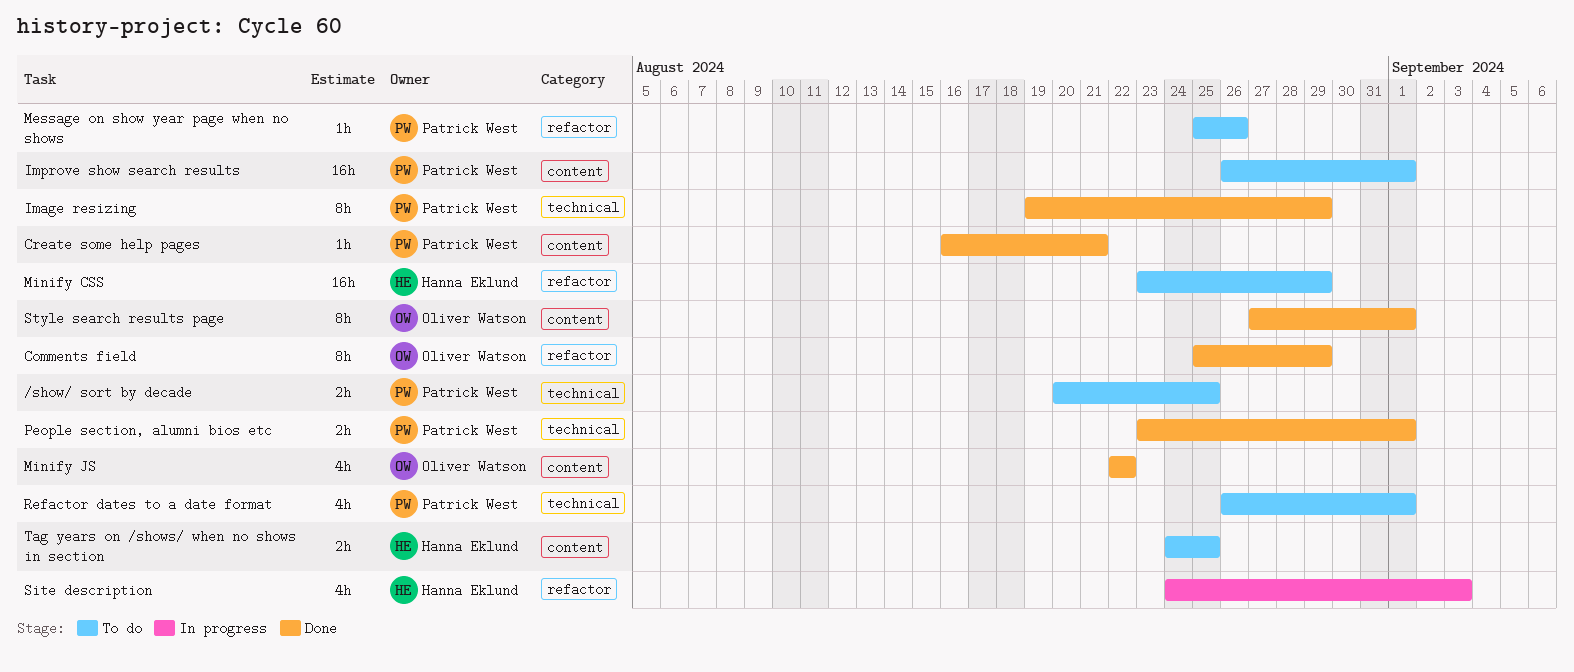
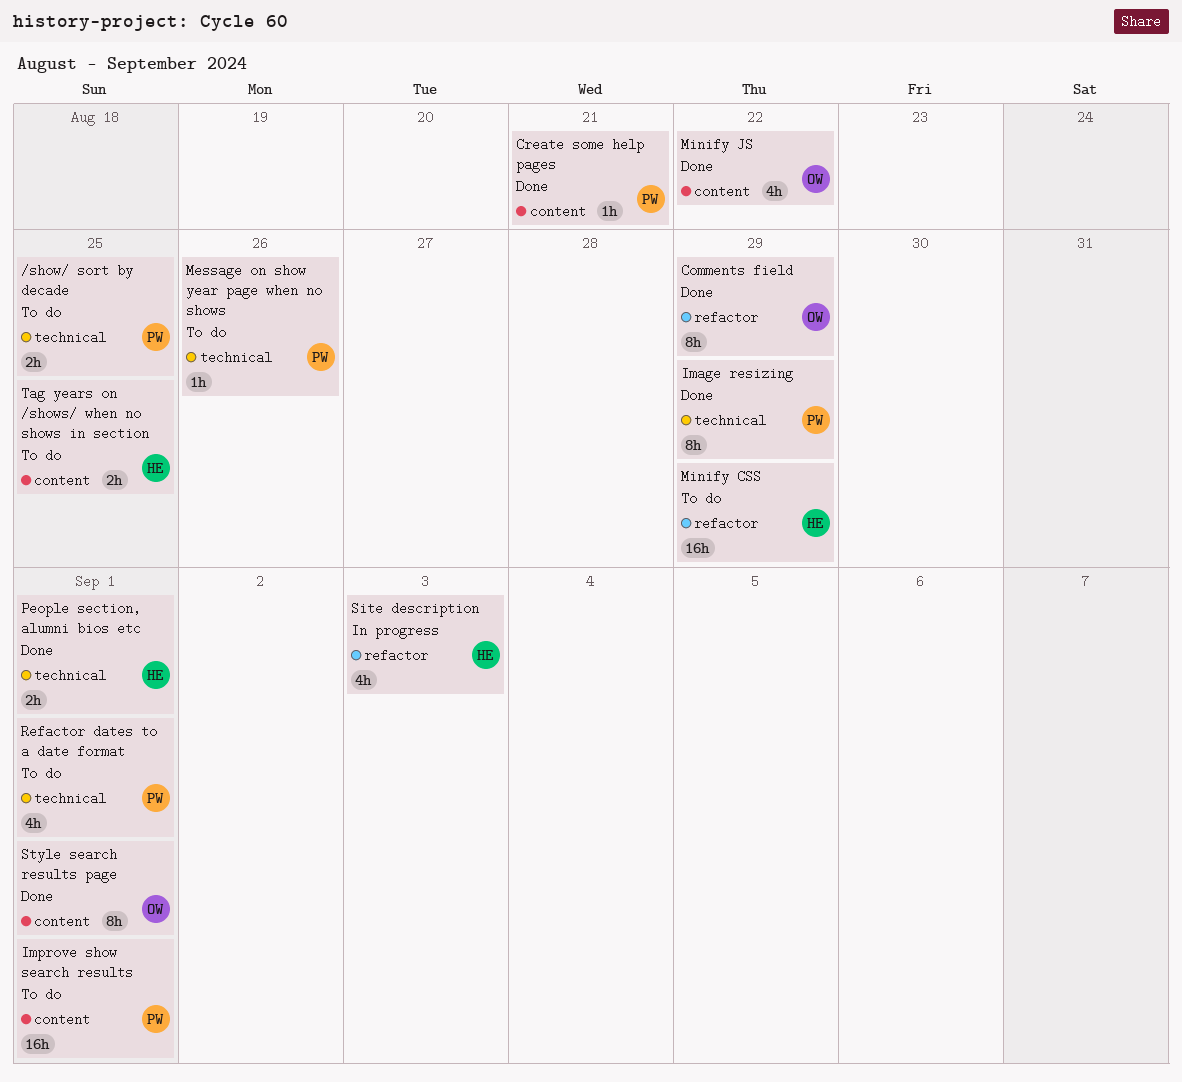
Message on show year page when no shows, label: refactor -> technical
People section, alumni bios etc, owner: Patrick West -> Hanna Eklund

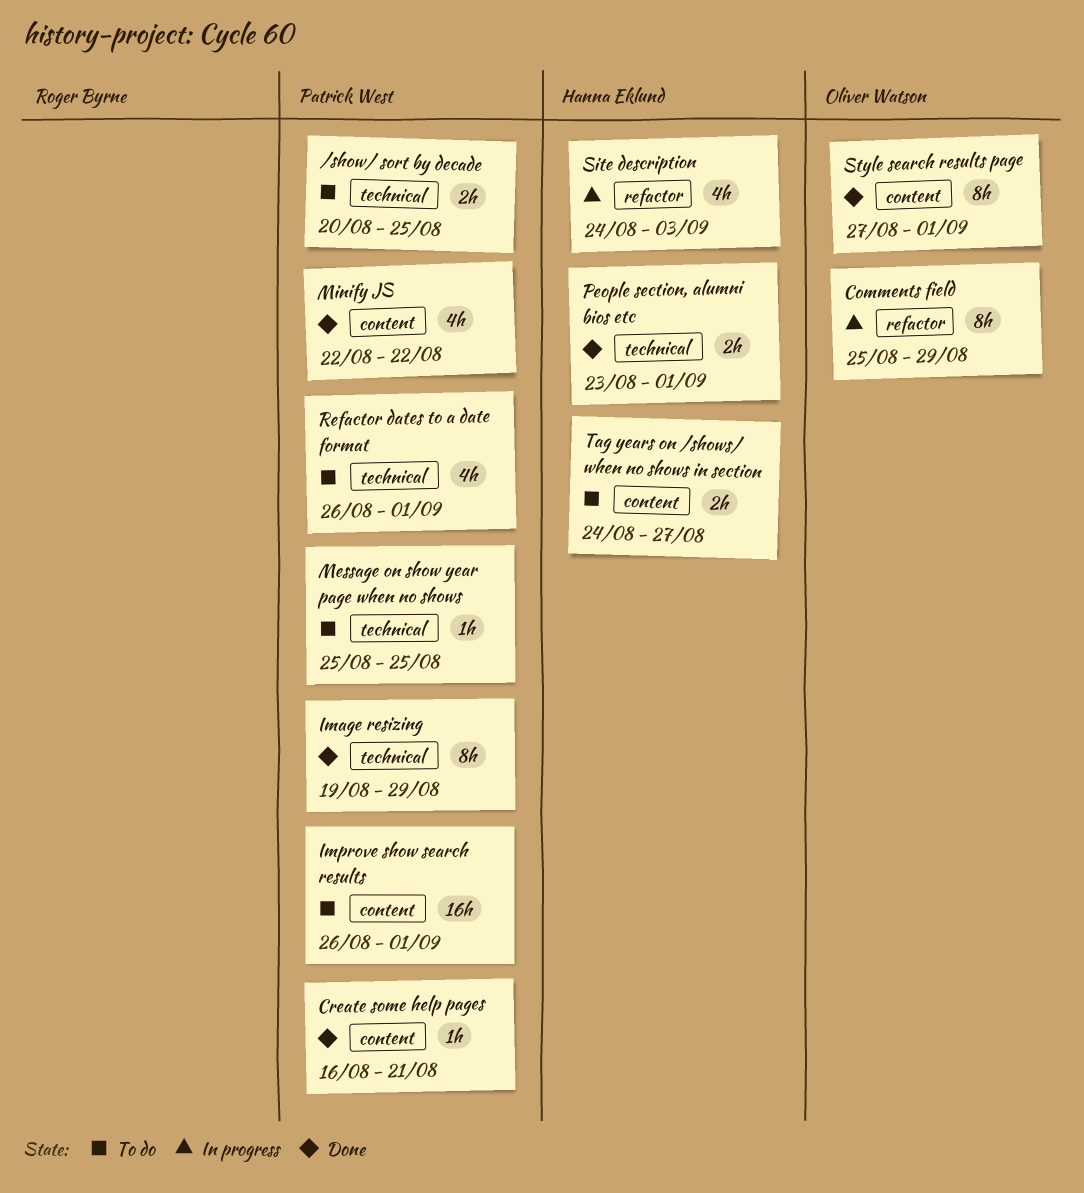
Comments field, status: Done -> In progress
Message on show year page when no shows, due: Aug 26 -> Aug 25
Minify CSS: present -> none
Minify JS, owner: Oliver Watson -> Patrick West
Tag years on /shows/ when no shows in section, due: Aug 25 -> Aug 27

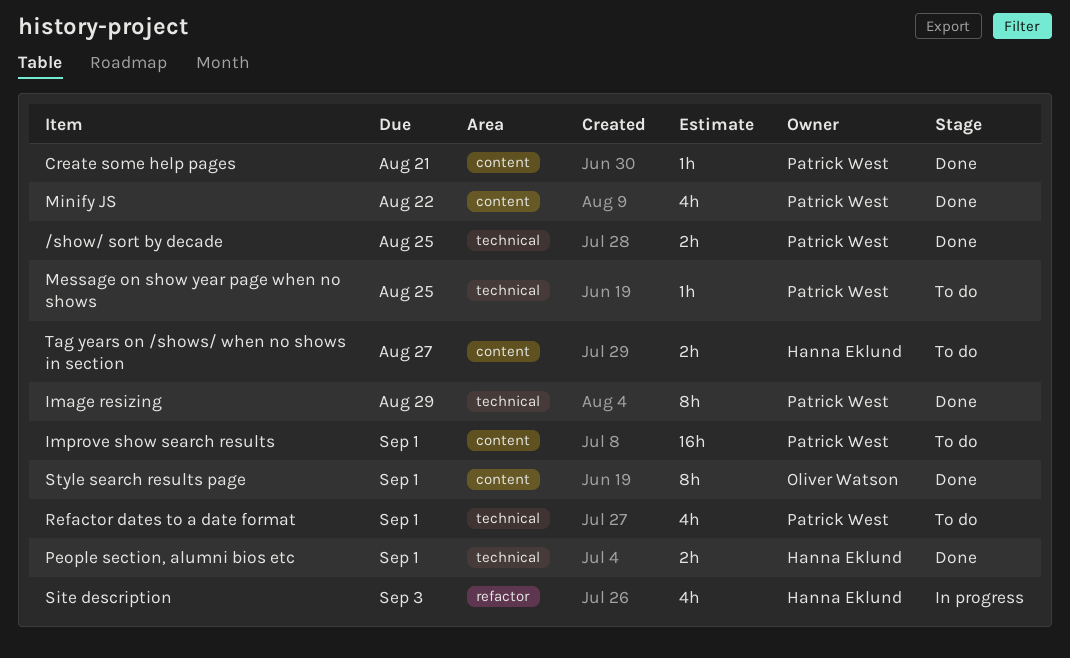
/show/ sort by decade, status: To do -> Done
Comments field: present -> none

